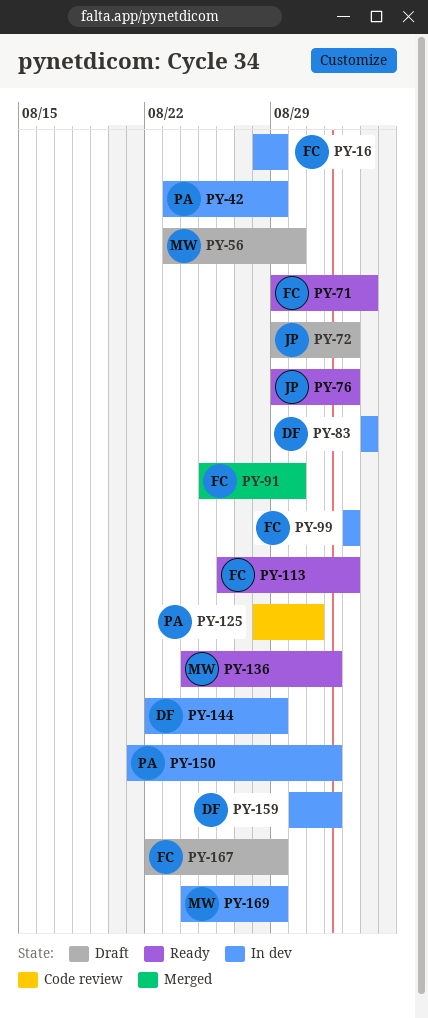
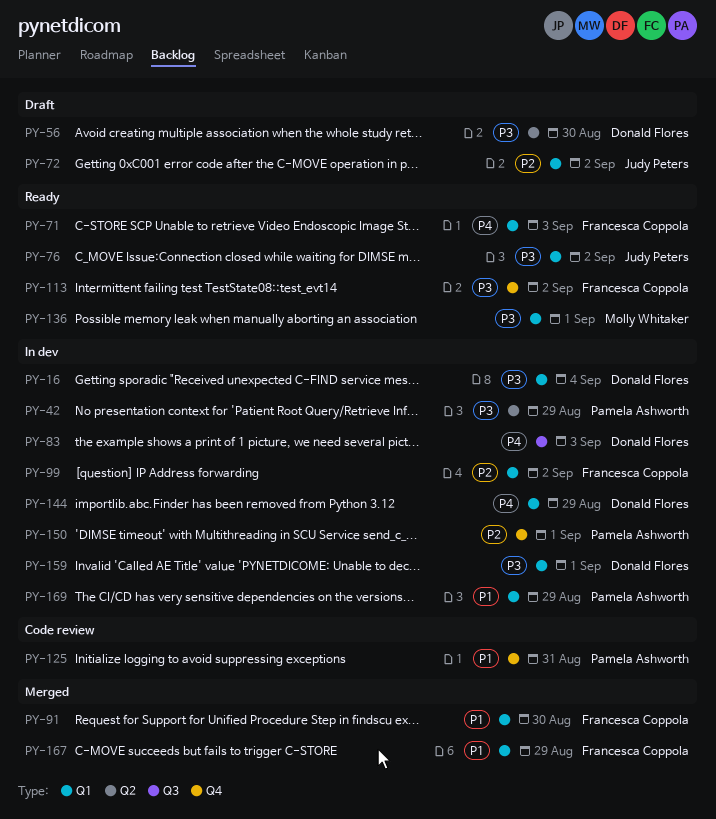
PY-16, owner: Francesca Coppola -> Donald Flores
PY-16, due: Aug 29 -> Sep 4
PY-56, owner: Molly Whitaker -> Donald Flores
PY-167, status: Draft -> Merged
PY-169, owner: Molly Whitaker -> Pamela Ashworth

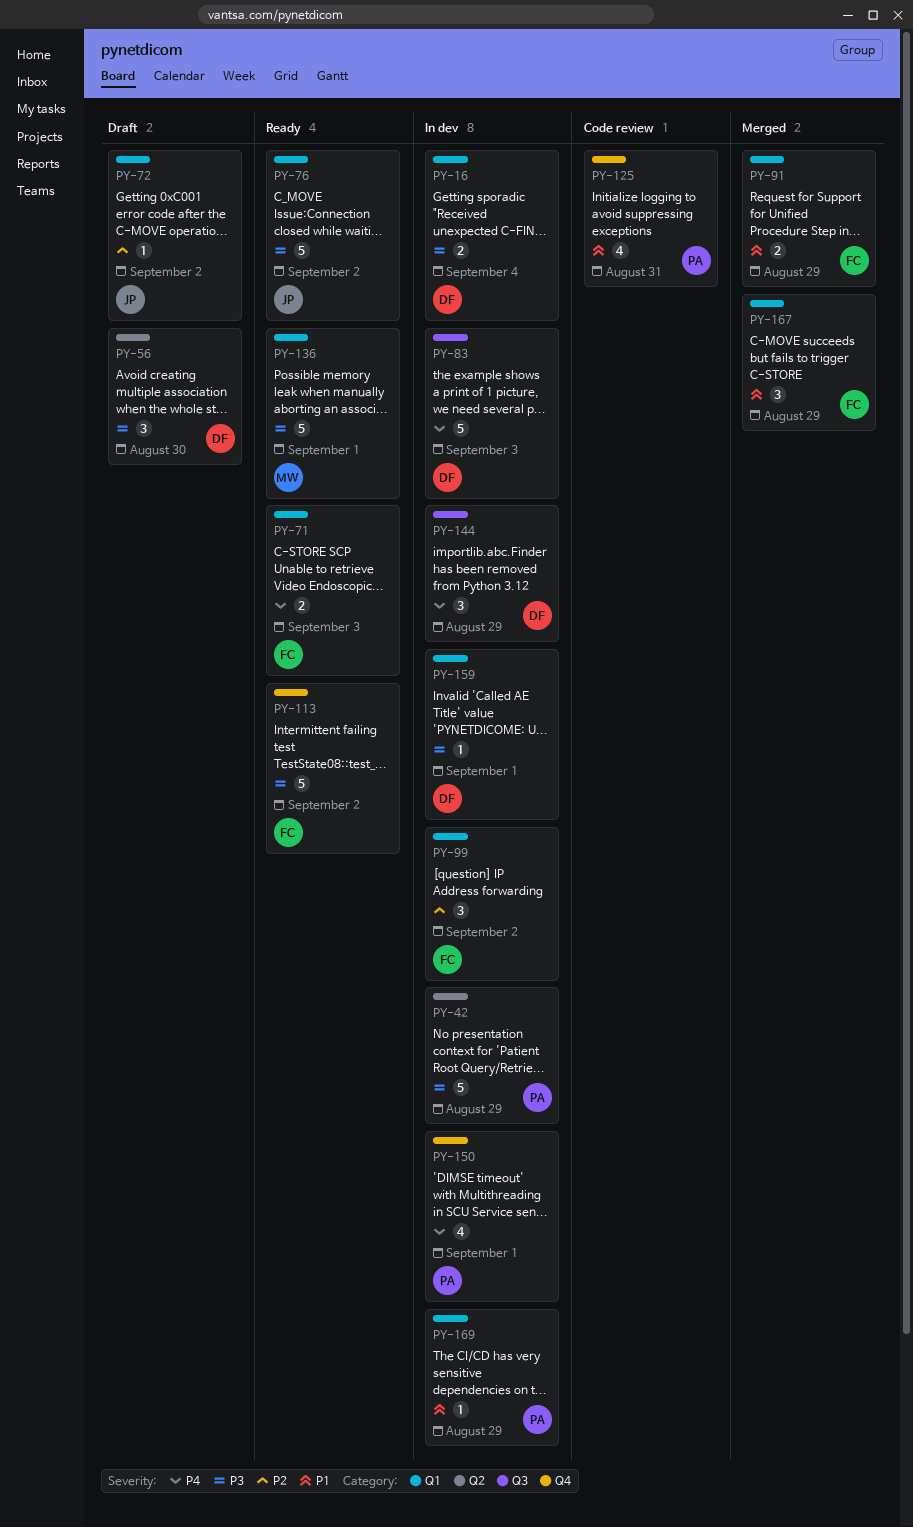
PY-91, due: Aug 30 -> Aug 29
PY-144, label: Q1 -> Q3
PY-150, priority: P2 -> P4

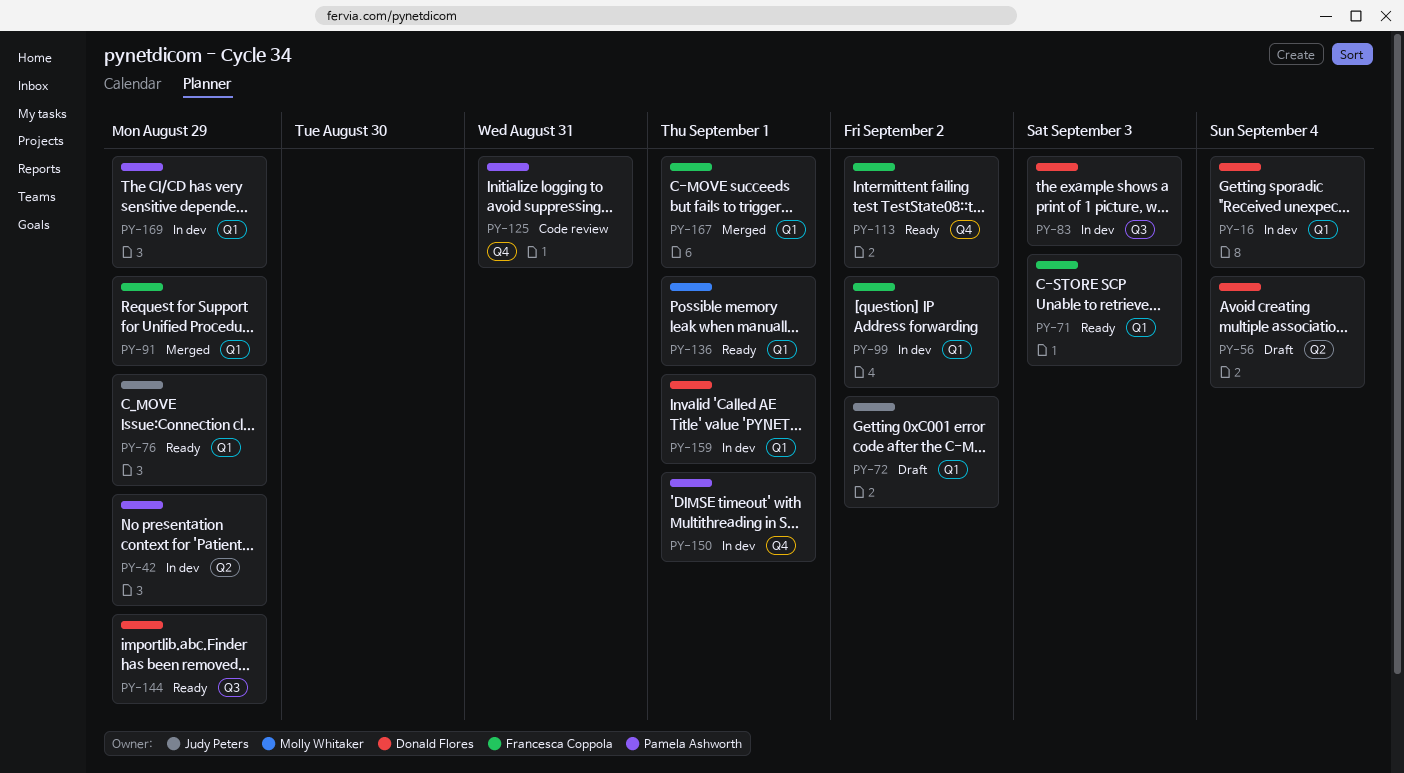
PY-56, due: Aug 30 -> Sep 4
PY-76, due: Sep 2 -> Aug 29
PY-144, status: In dev -> Ready
PY-167, due: Aug 29 -> Sep 1

